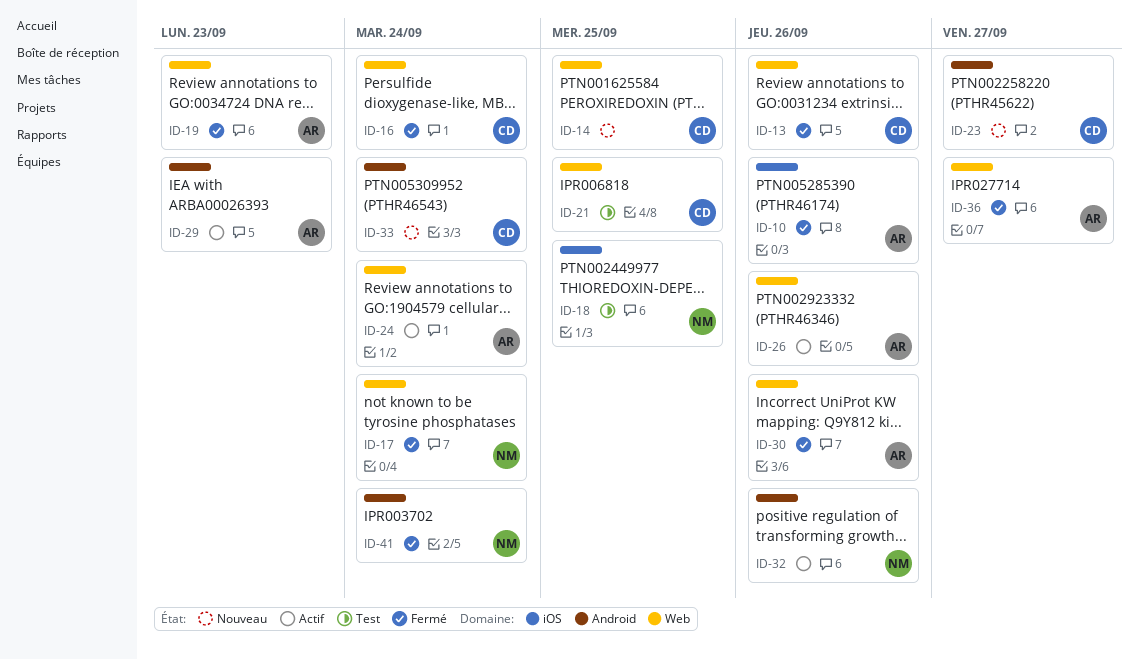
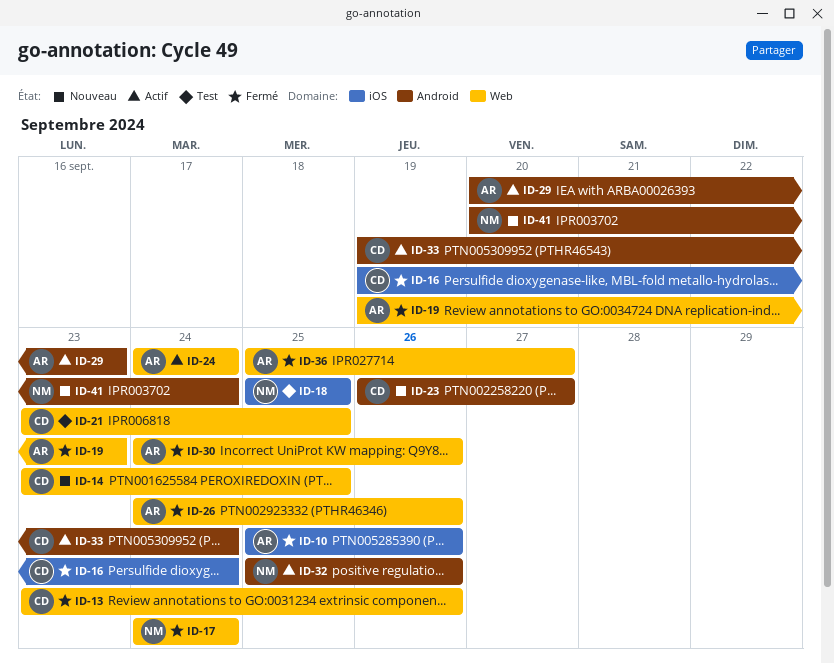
ID-16, label: Web -> iOS
ID-26, status: Actif -> Fermé
ID-33, status: Nouveau -> Actif
ID-41, status: Fermé -> Nouveau

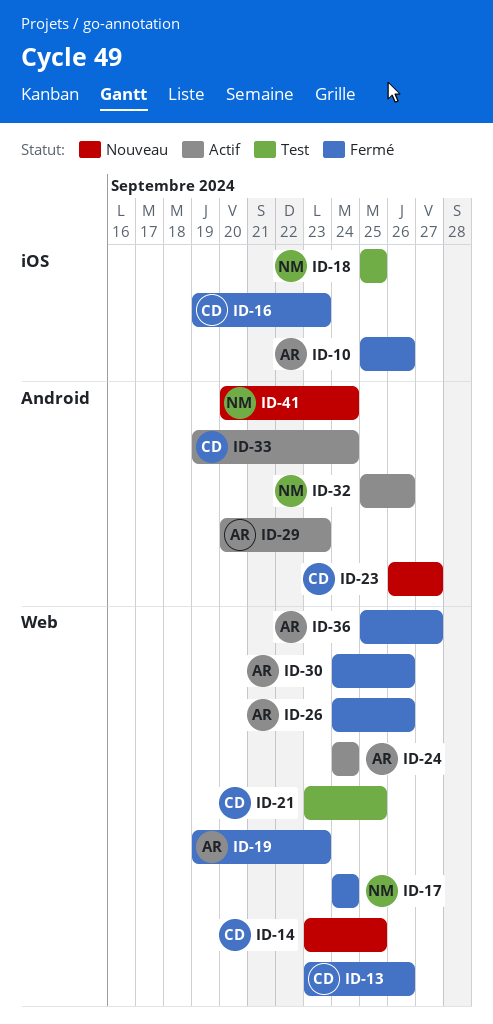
ID-16, due: Sep 24 -> Sep 23

